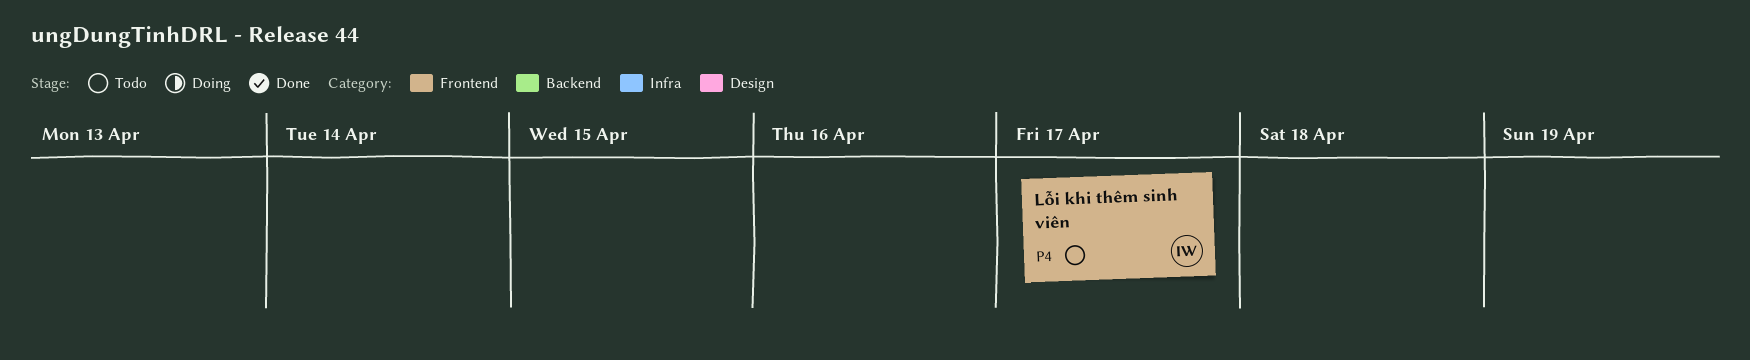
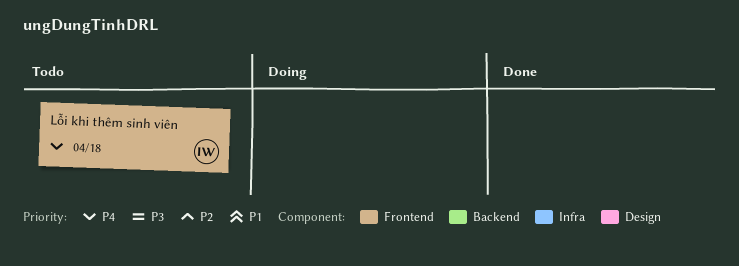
Lỗi khi thêm sinh viên, due: Apr 17 -> Apr 18

